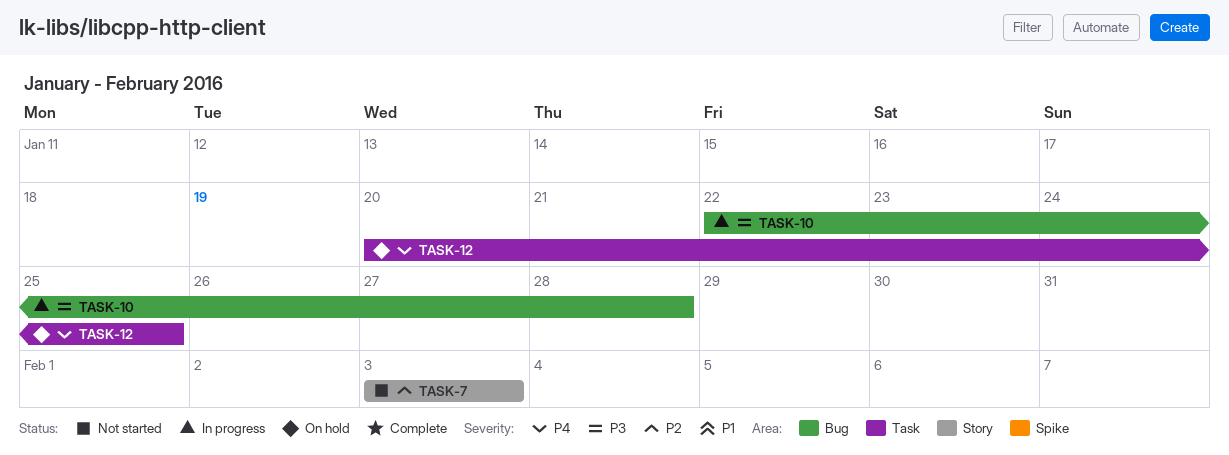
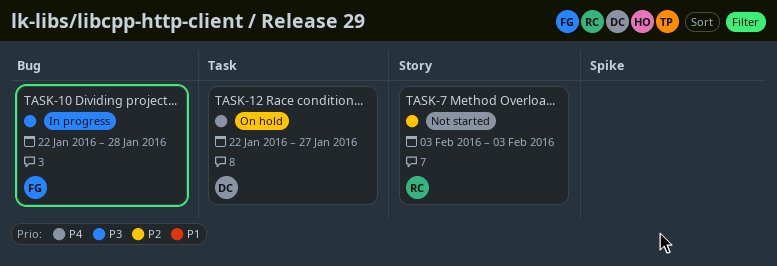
TASK-12, start: Jan 20 -> Jan 22
TASK-12, due: Jan 25 -> Jan 27

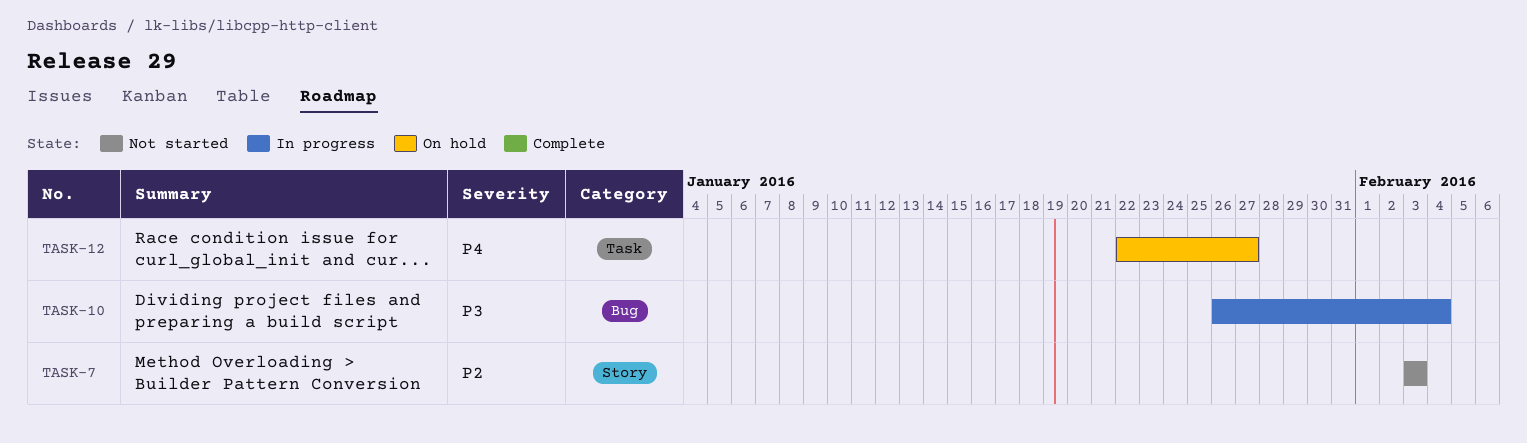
TASK-10, start: Jan 22 -> Jan 26
TASK-10, due: Jan 28 -> Feb 4

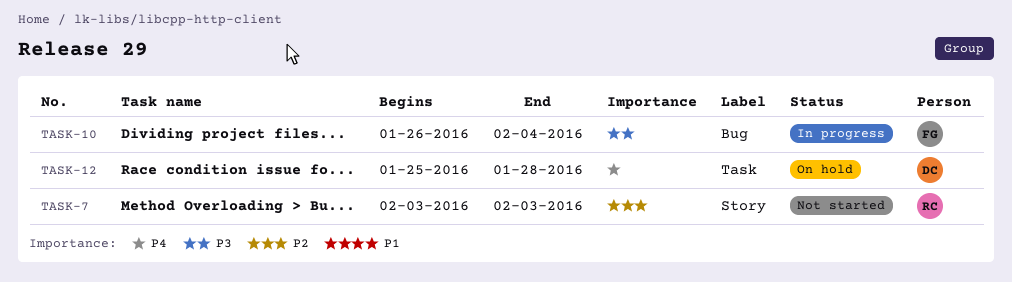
TASK-12, start: Jan 22 -> Jan 25
TASK-12, due: Jan 27 -> Jan 28

